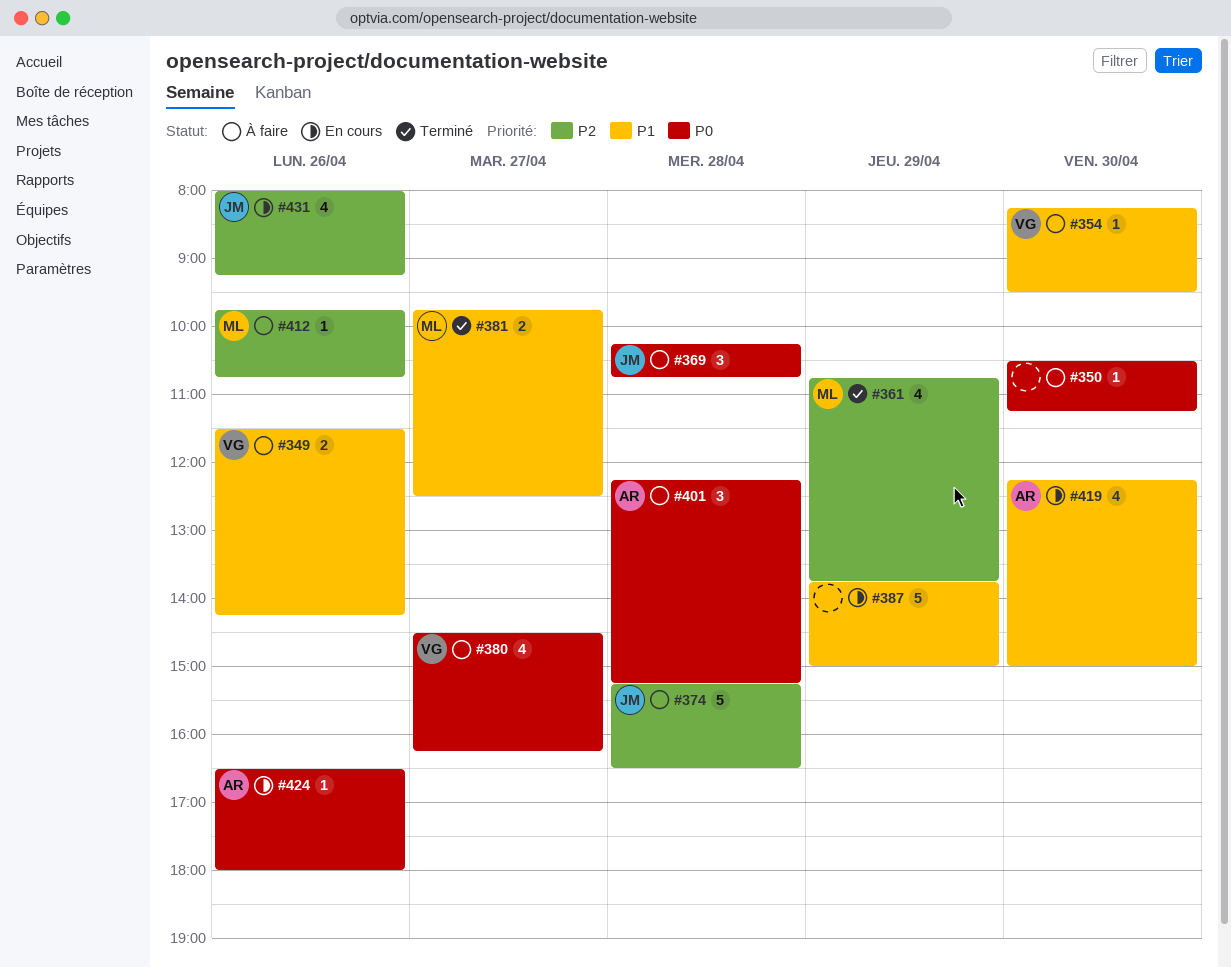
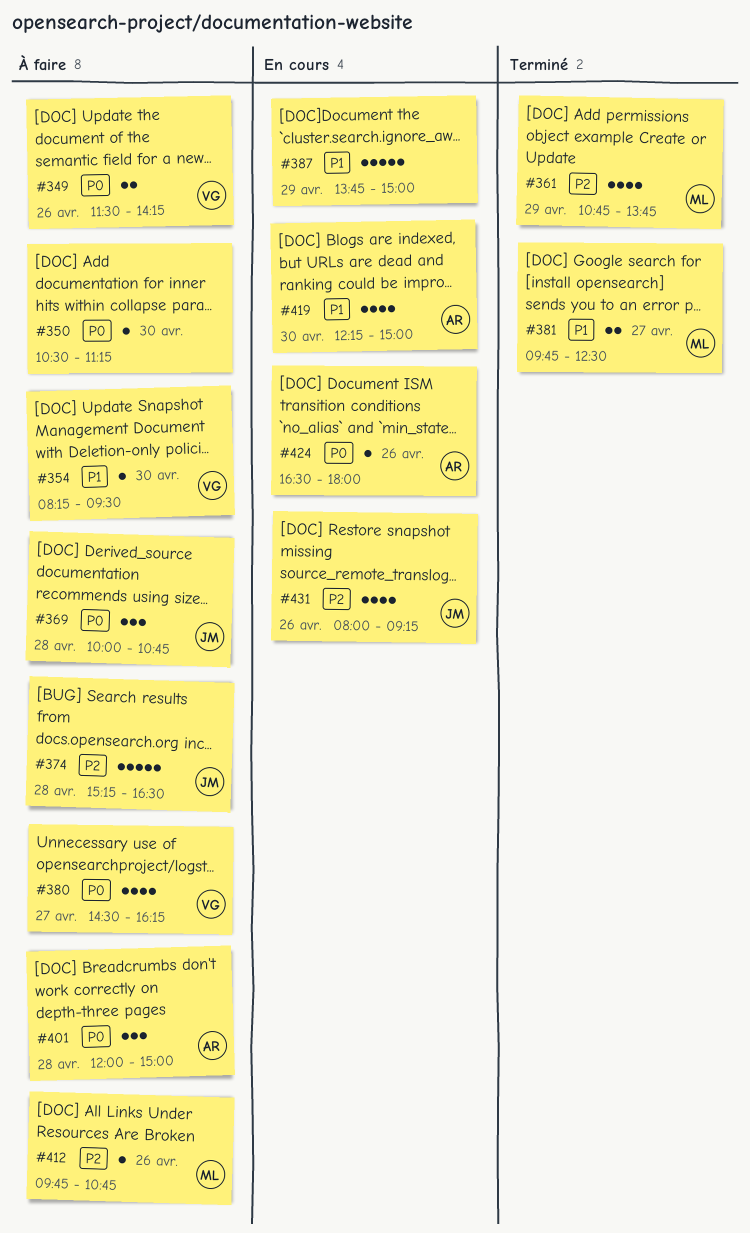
#349, priority: P1 -> P0
#369, begins: 10:15 -> 10:00
#401, begins: 12:15 -> 12:00
#401, ends: 15:15 -> 15:00

